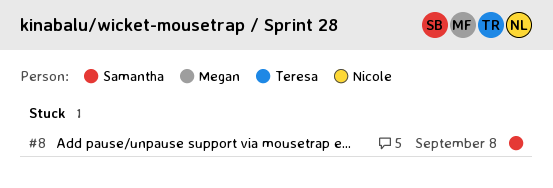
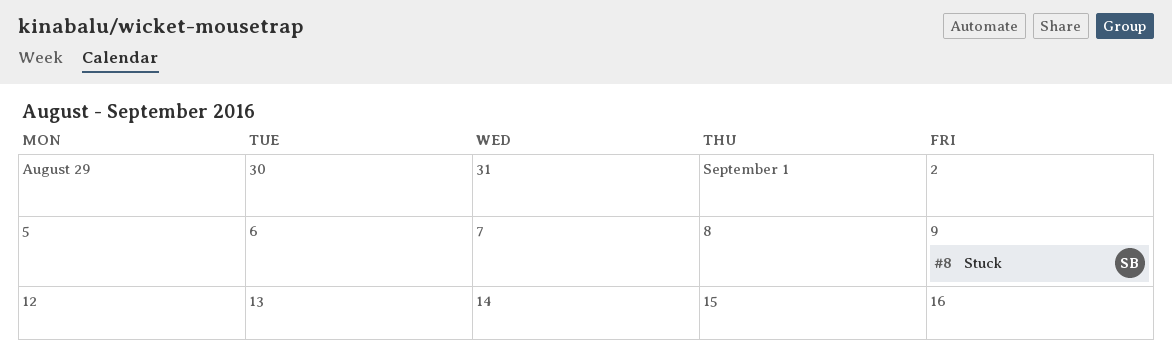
#8, due: Sep 8 -> Sep 9

